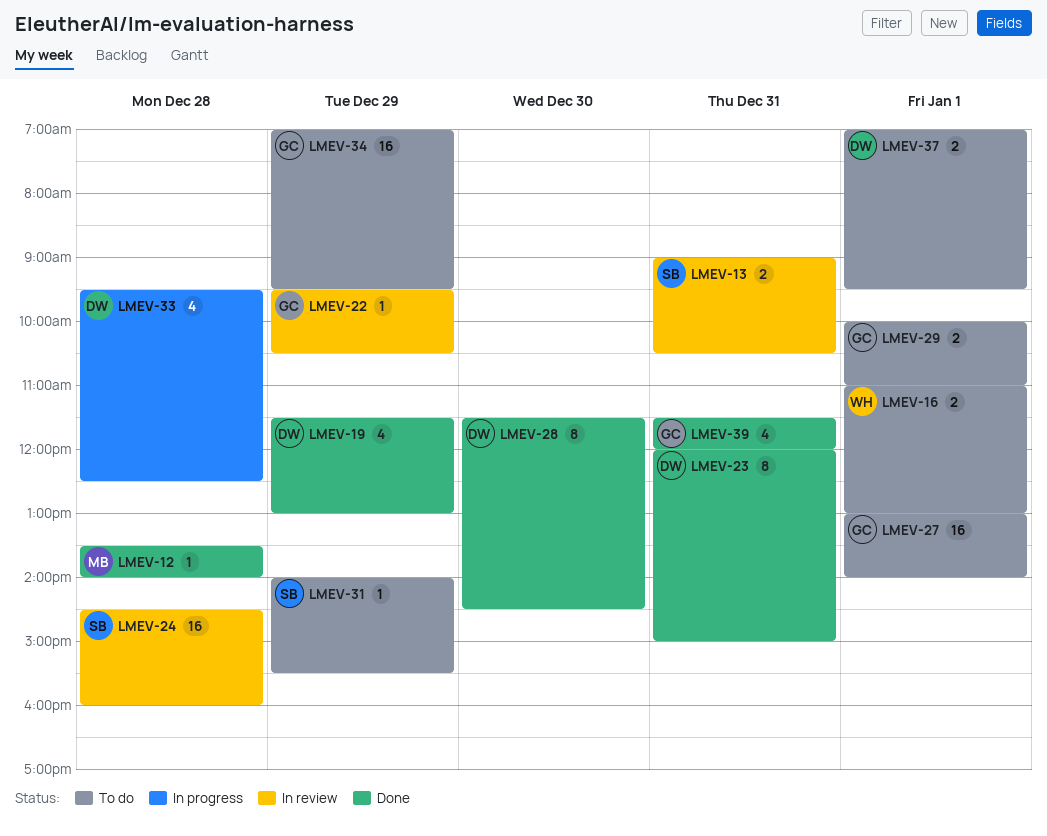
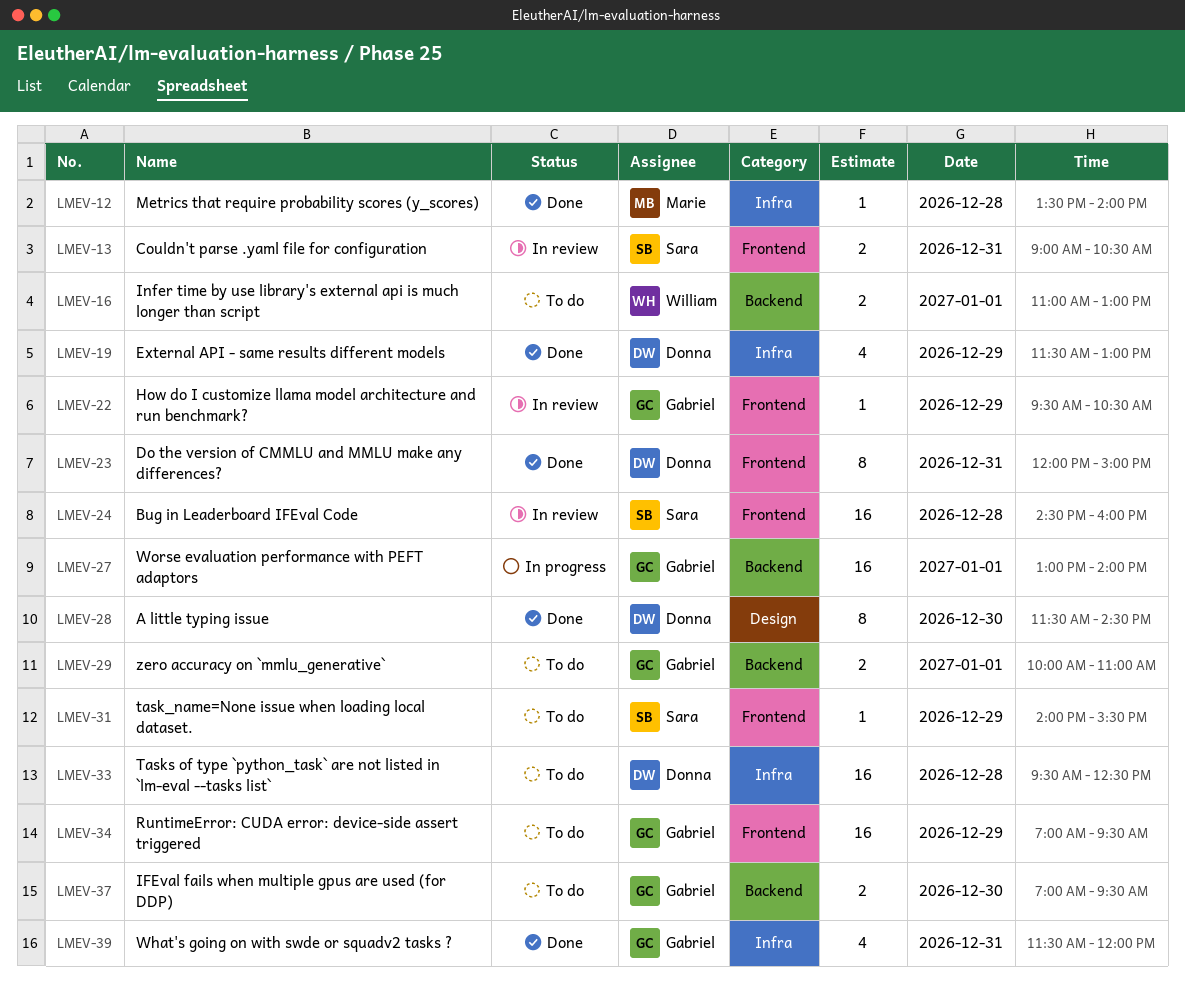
LMEV-27, status: To do -> In progress
LMEV-33, status: In progress -> To do
LMEV-33, estimate: 4 -> 16
LMEV-37, owner: Donna -> Gabriel
LMEV-37, day: Jan 1 -> Dec 30

